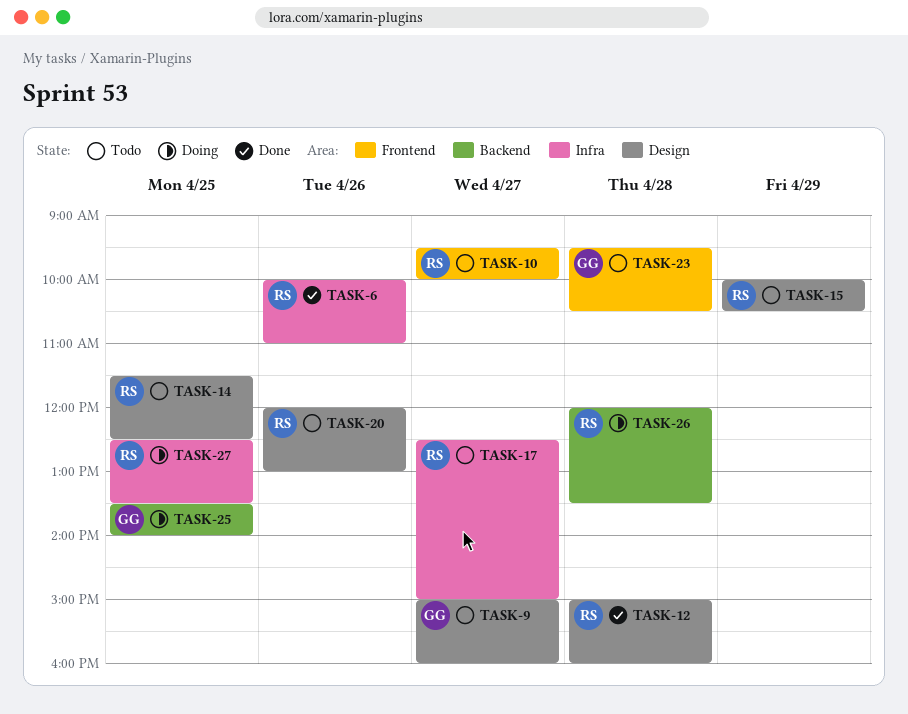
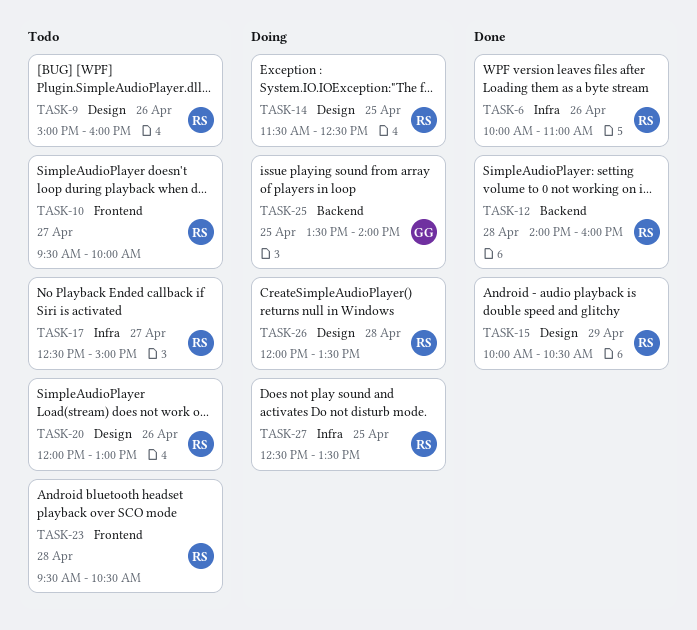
TASK-9, owner: GG -> RS
TASK-9, day: Apr 27 -> Apr 26
TASK-12, label: Design -> Backend
TASK-12, begins: 15:00 -> 14:00
TASK-14, status: Todo -> Doing
TASK-15, status: Todo -> Done
TASK-23, owner: GG -> RS
TASK-26, label: Backend -> Design

